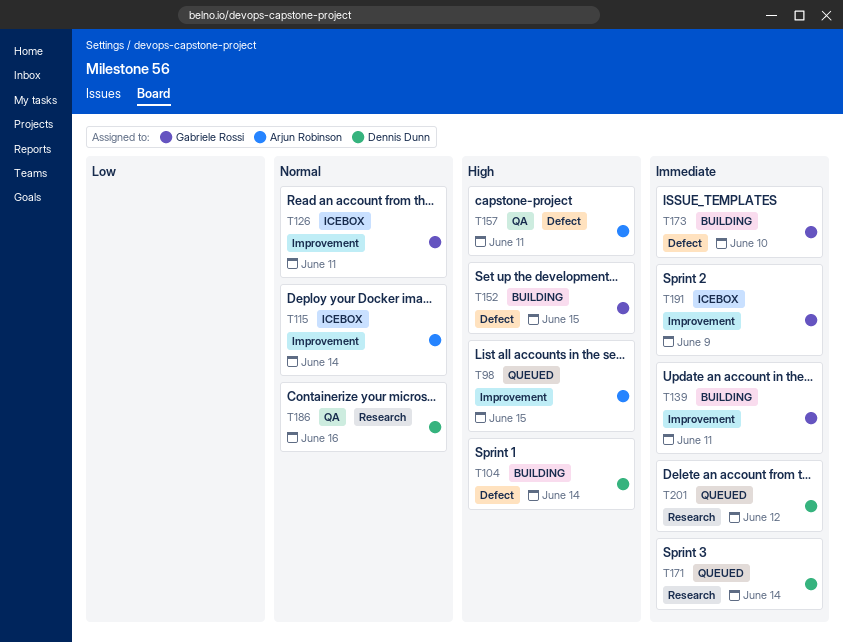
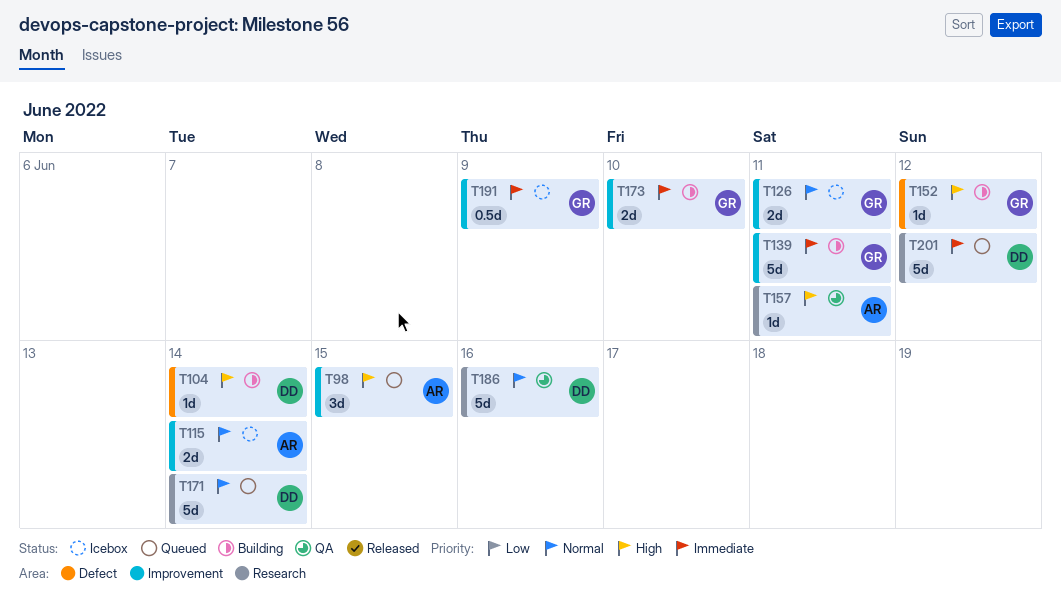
T152, due: Jun 15 -> Jun 12
T157, label: Defect -> Research
T171, priority: Immediate -> Normal
T173, label: Defect -> Improvement

